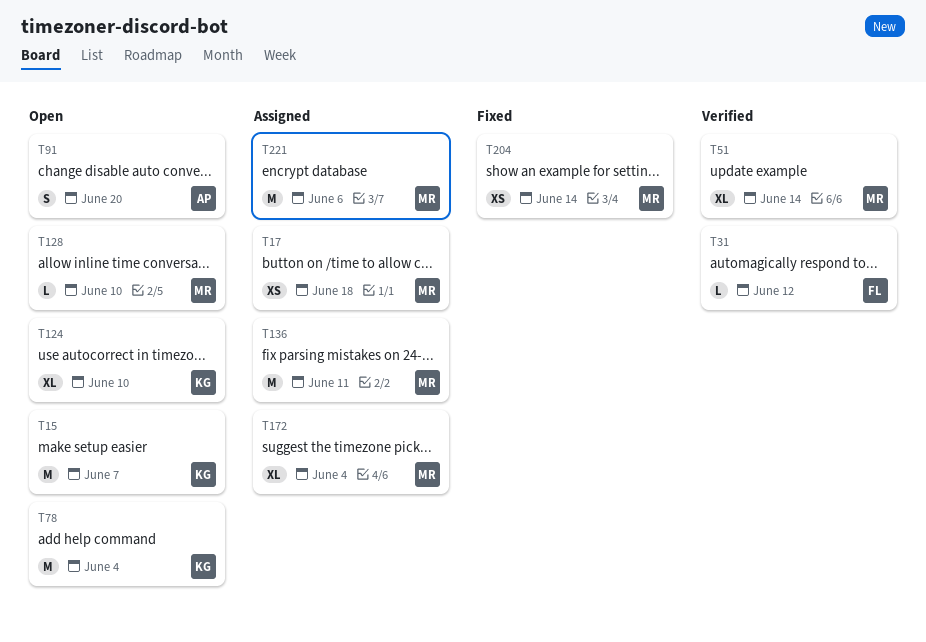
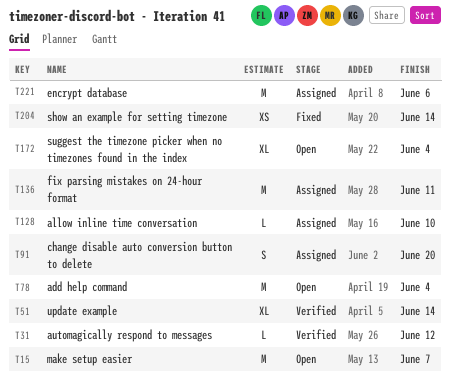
T17: present -> none
T91, status: Open -> Assigned
T124: present -> none
T128, status: Open -> Assigned
T172, status: Assigned -> Open

